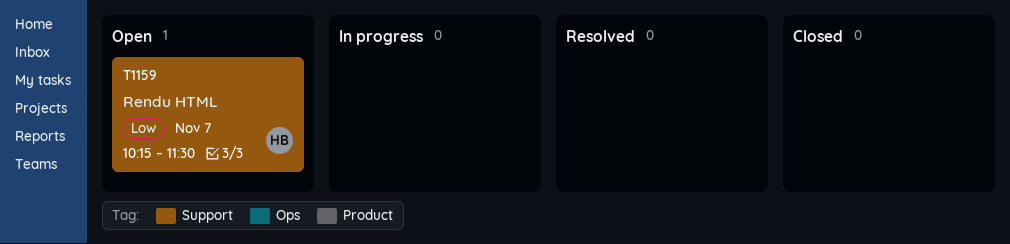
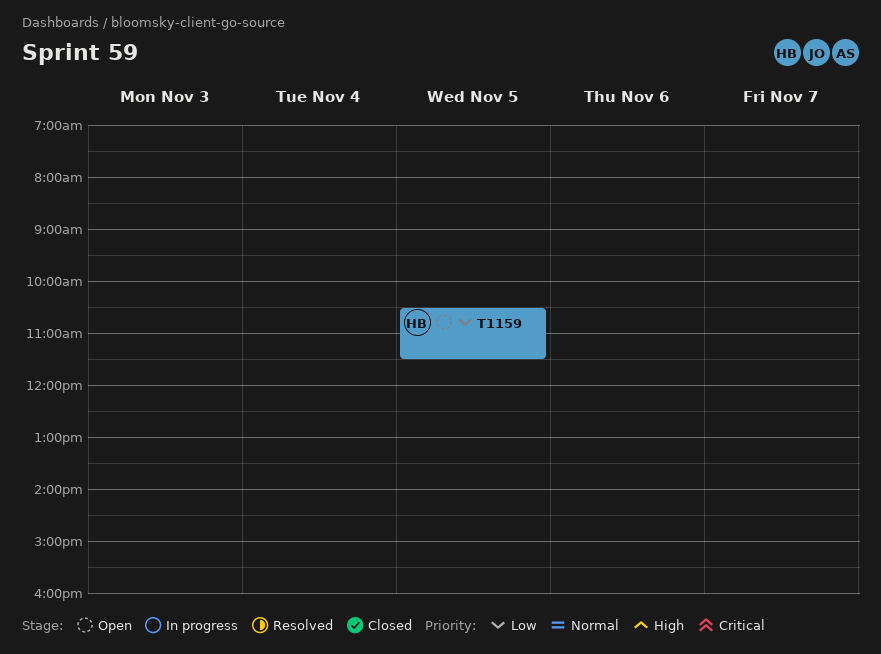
T1159, day: Nov 7 -> Nov 5
T1159, begins: 10:15 -> 10:30

